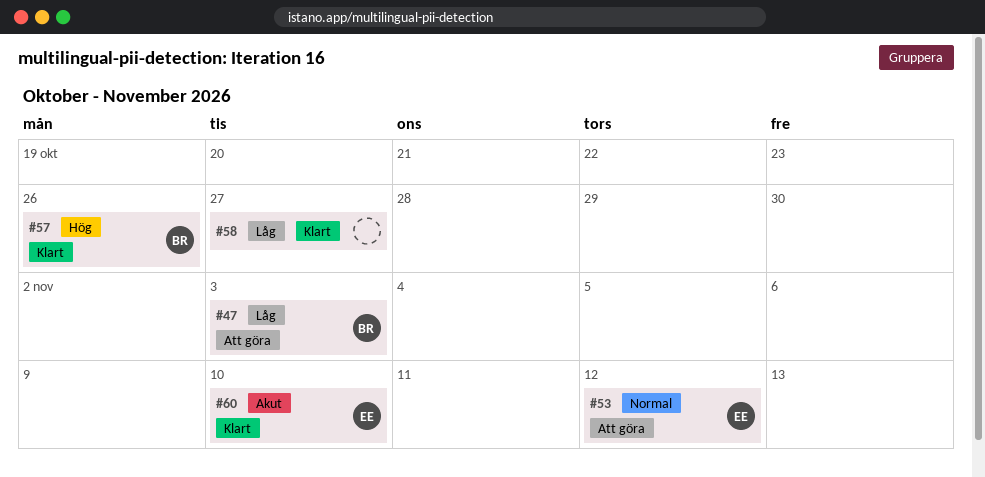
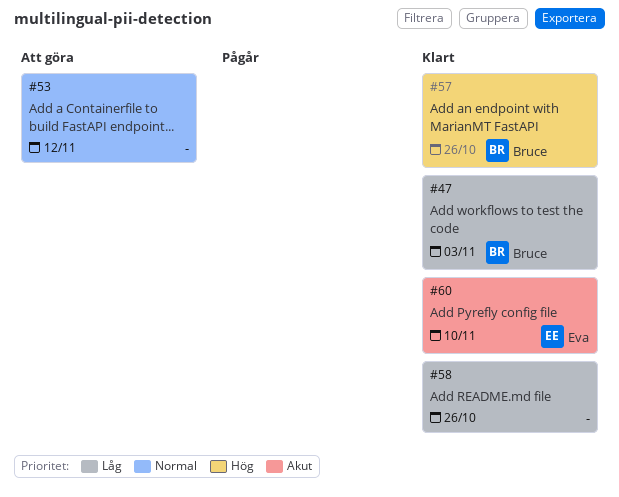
#47, status: Att göra -> Klart
#53, owner: Eva -> none
#58, due: Oct 27 -> Oct 26

